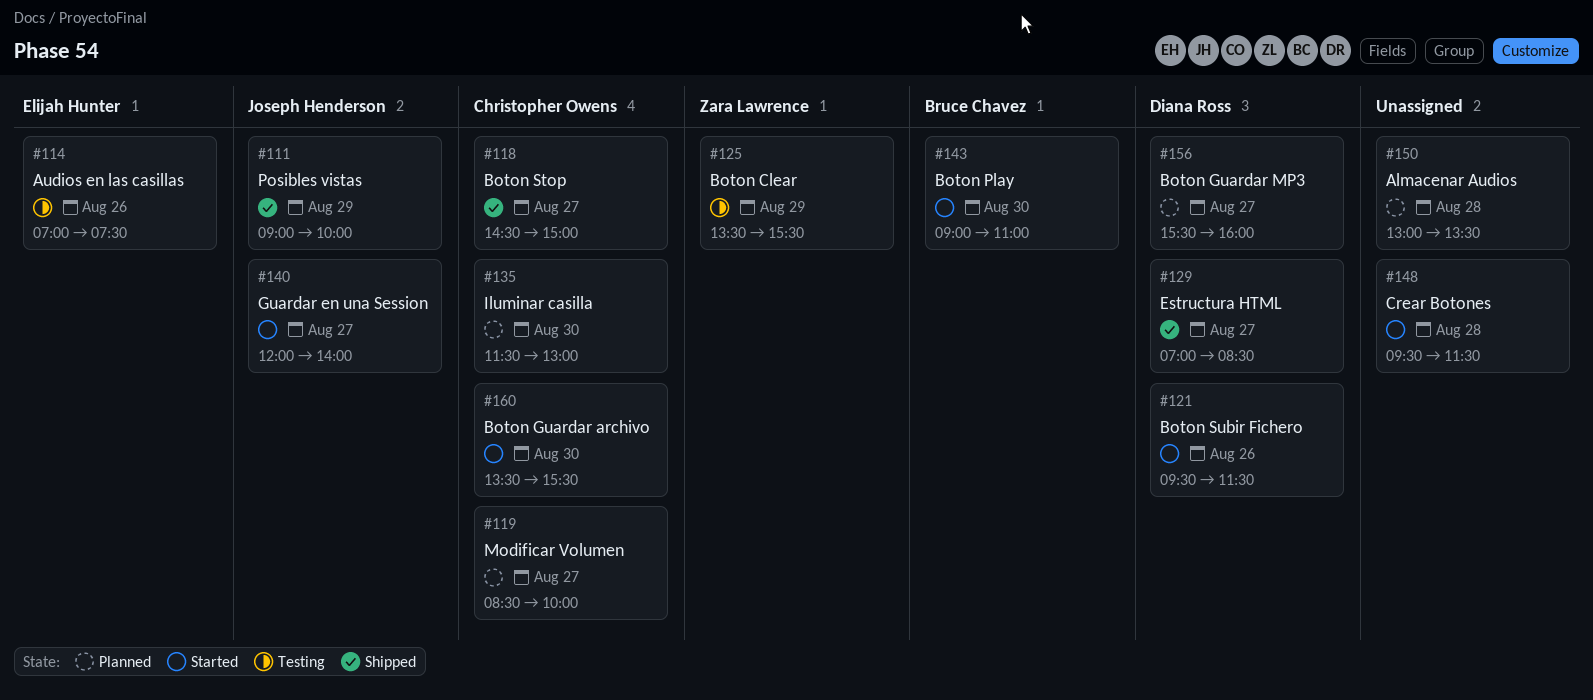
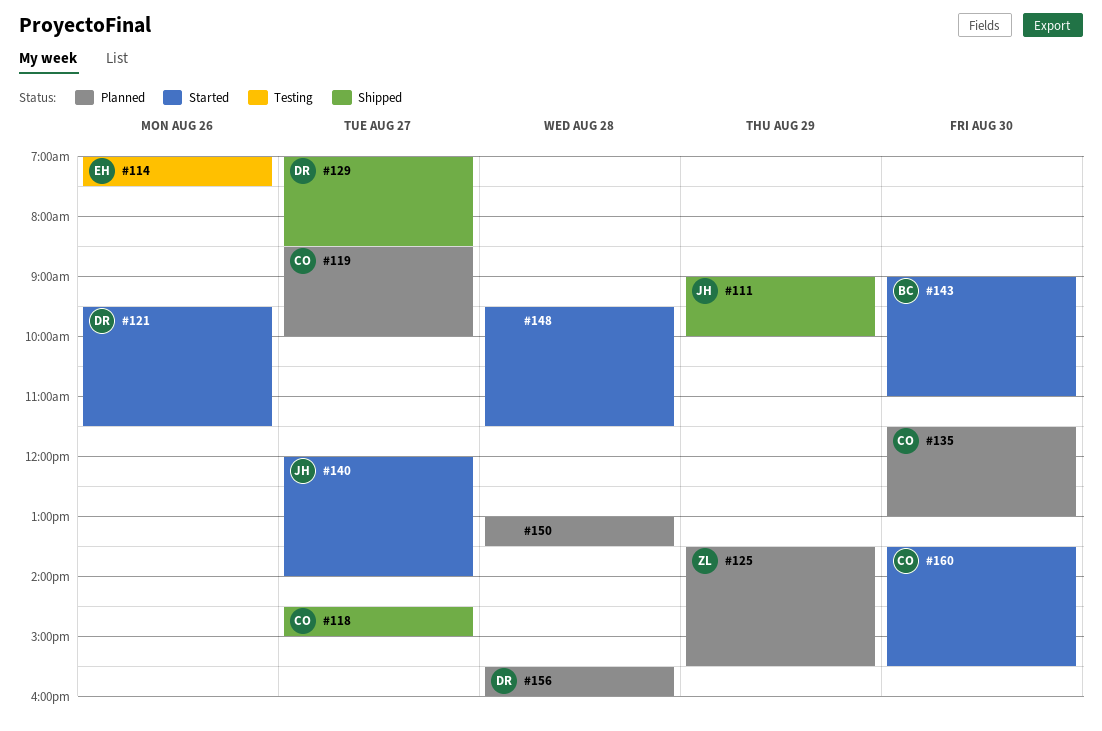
#125, status: Testing -> Planned
#156, day: Aug 27 -> Aug 28

